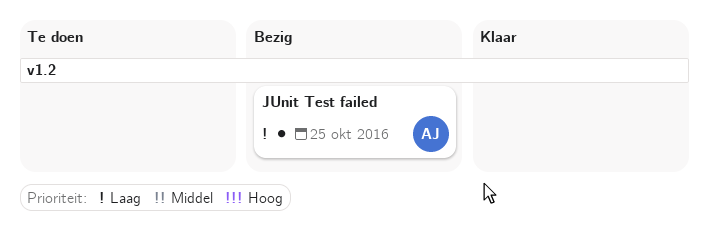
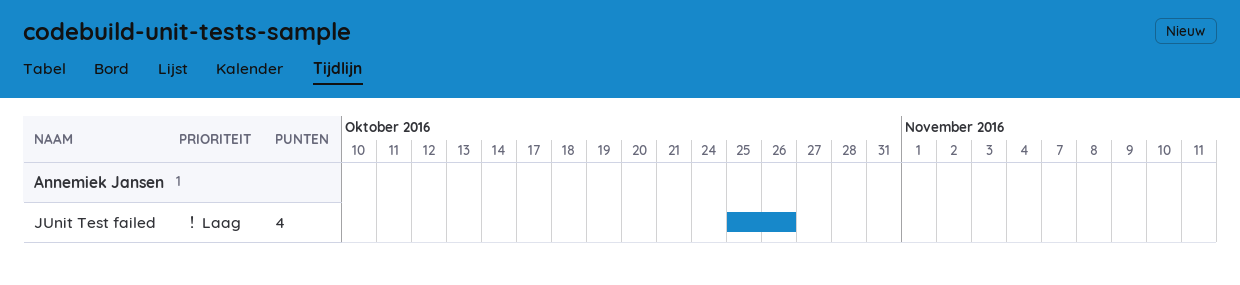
JUnit Test failed, estimate: 1 -> 4
JUnit Test failed, due: Oct 25 -> Oct 26

